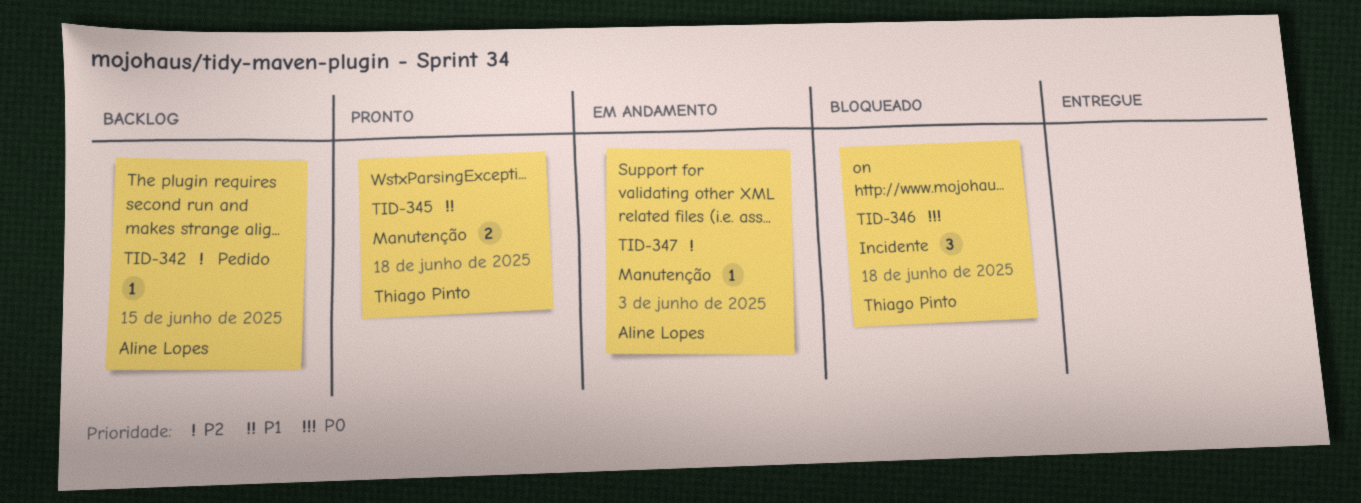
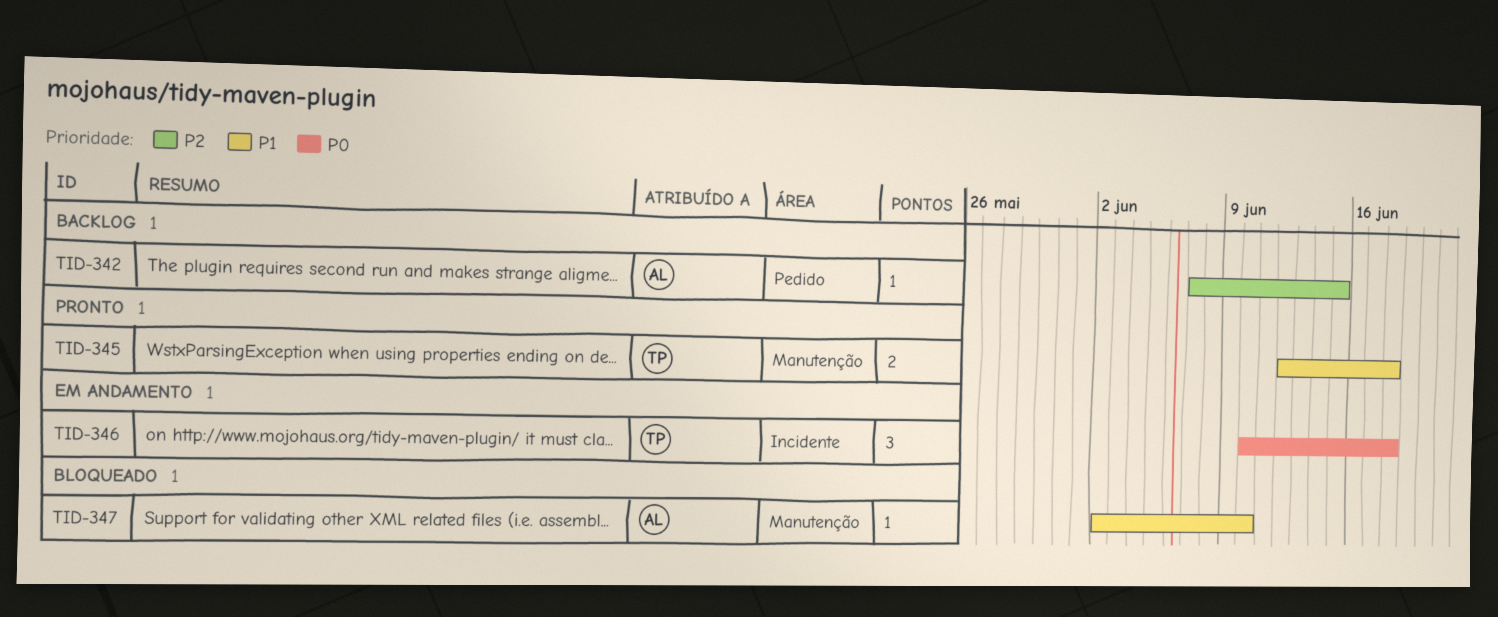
TID-346, status: Bloqueado -> Em andamento
TID-347, status: Em andamento -> Bloqueado
TID-347, priority: P2 -> P1
TID-347, due: Jun 3 -> Jun 10

